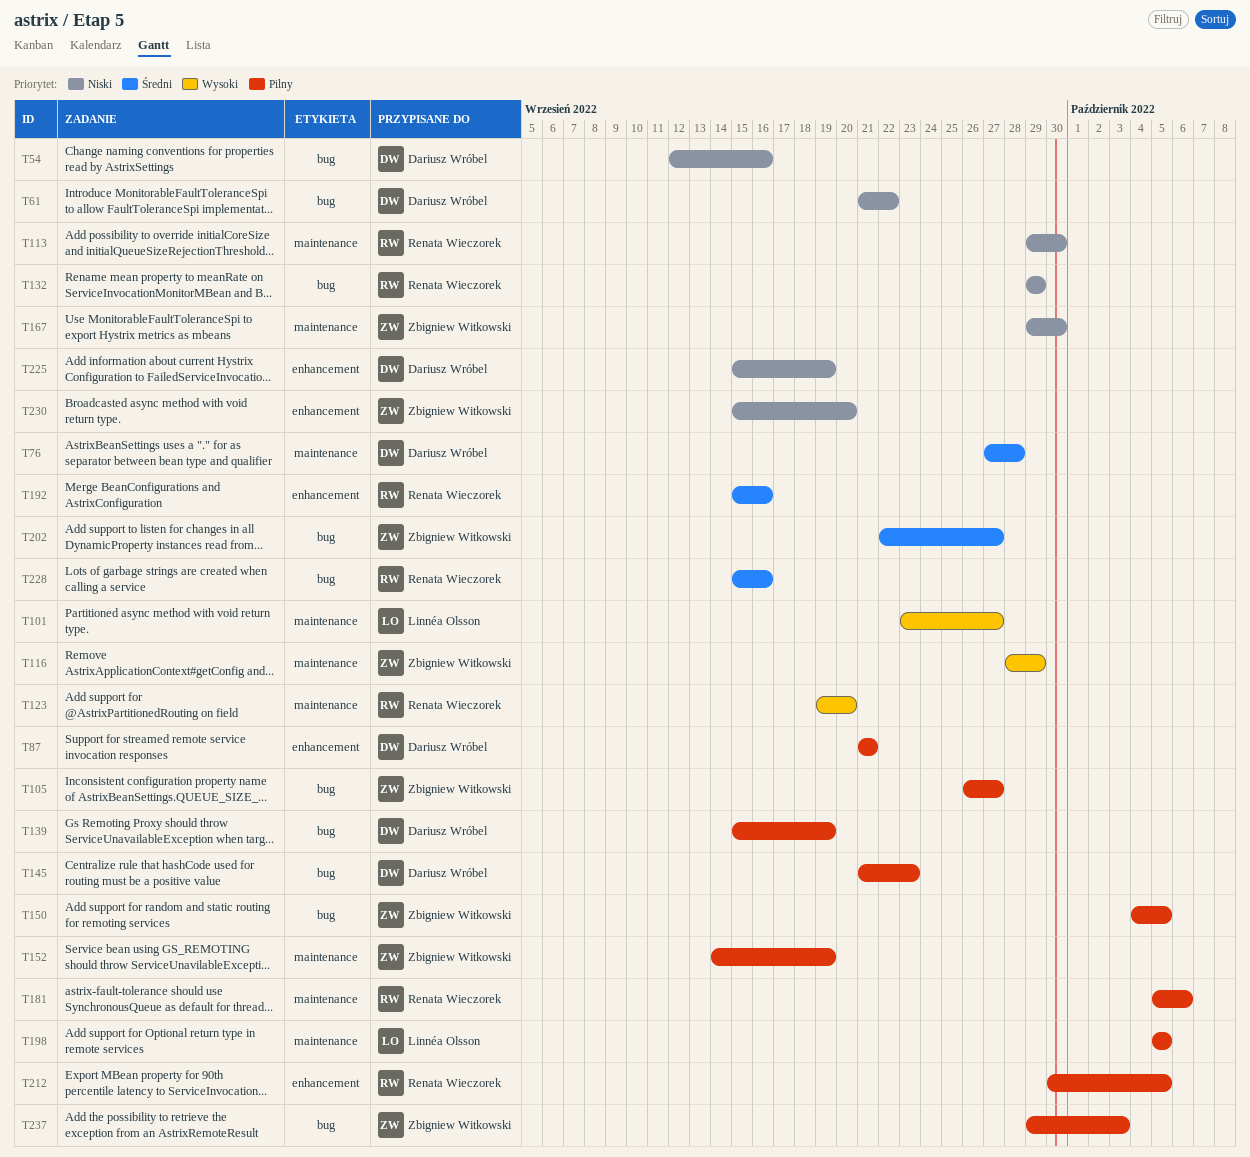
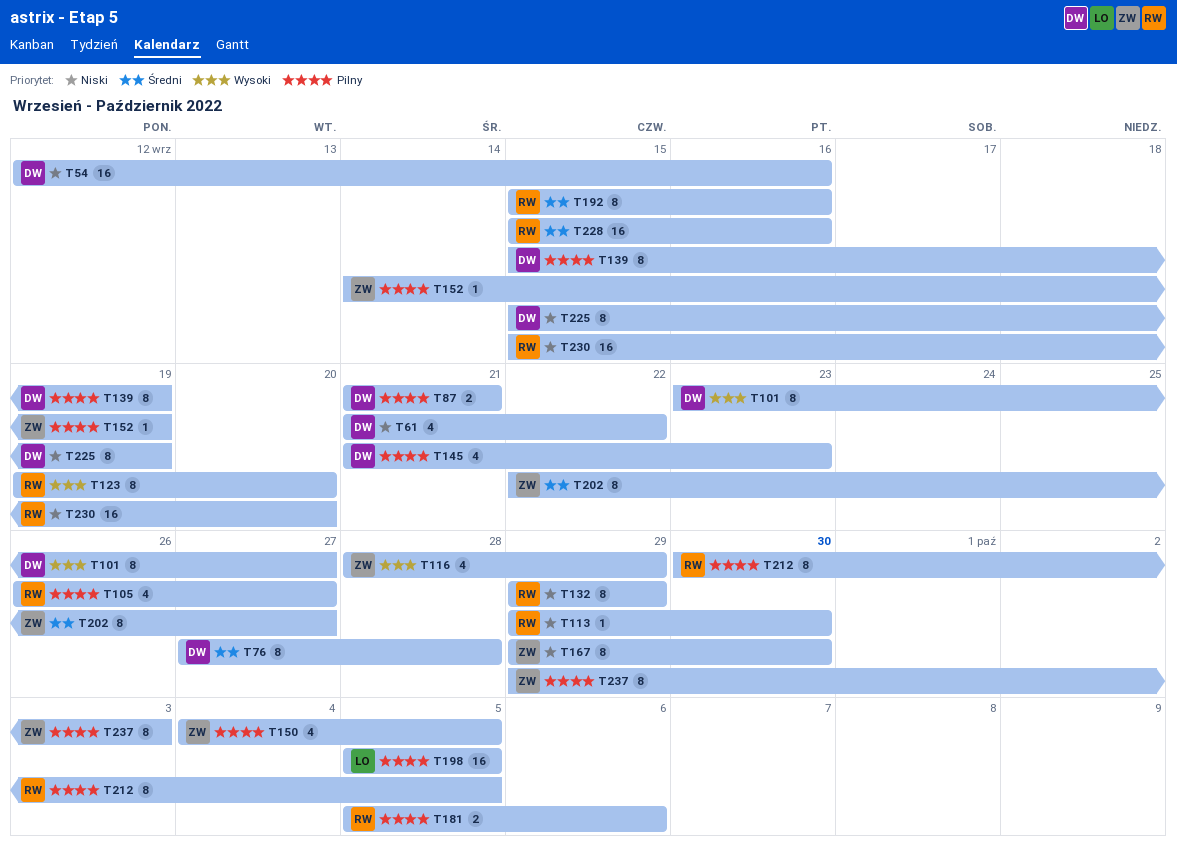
T101, owner: Linnéa Olsson -> Dariusz Wróbel
T105, owner: Zbigniew Witkowski -> Renata Wieczorek
T230, owner: Zbigniew Witkowski -> Renata Wieczorek

